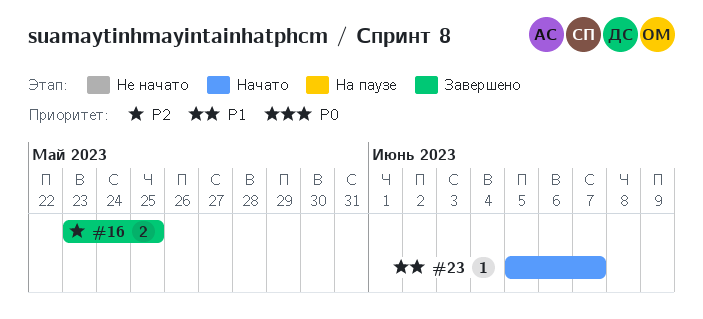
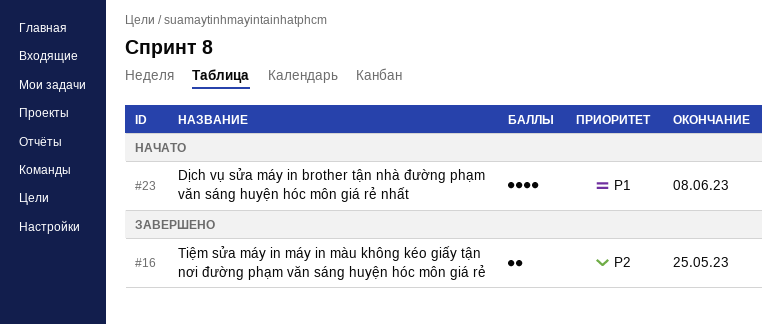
#23, estimate: 1 -> 4
#23, due: Jun 7 -> Jun 8

